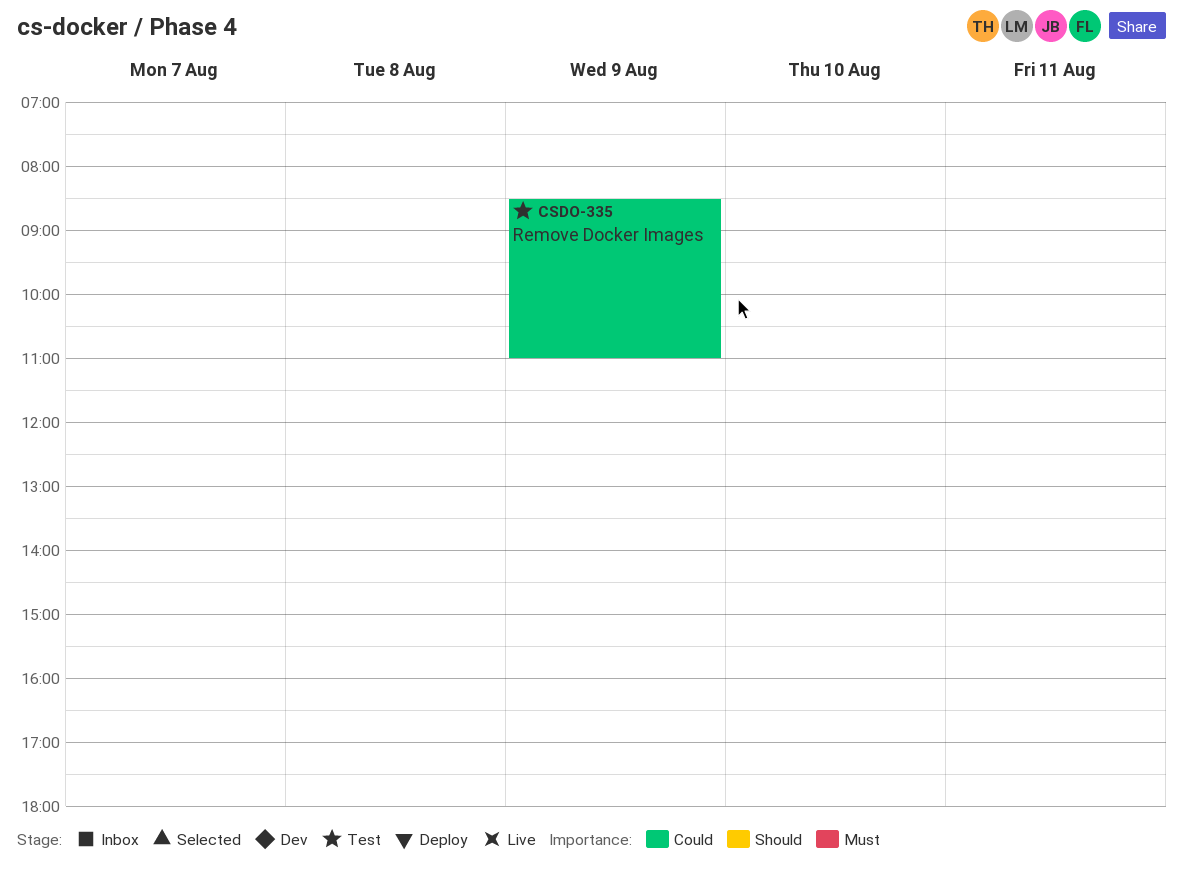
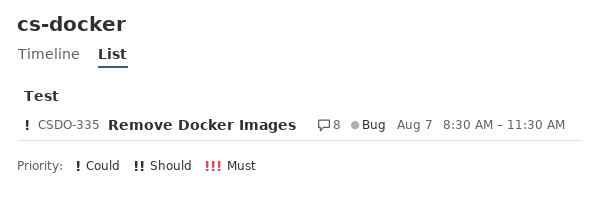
CSDO-335, day: Aug 9 -> Aug 7
CSDO-335, ends: 11:00 -> 11:30

